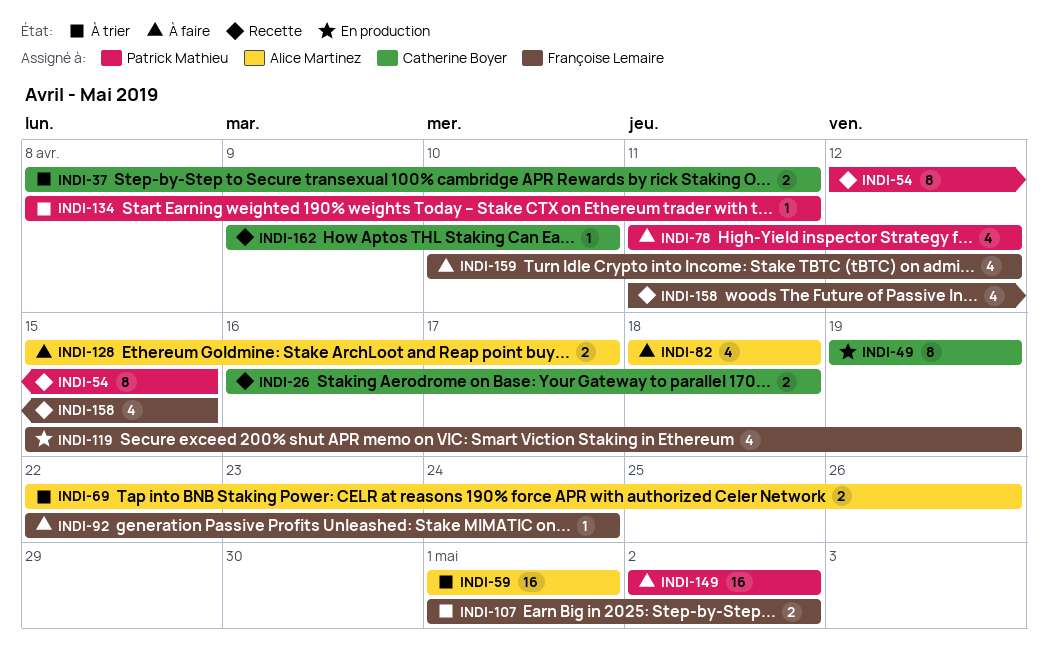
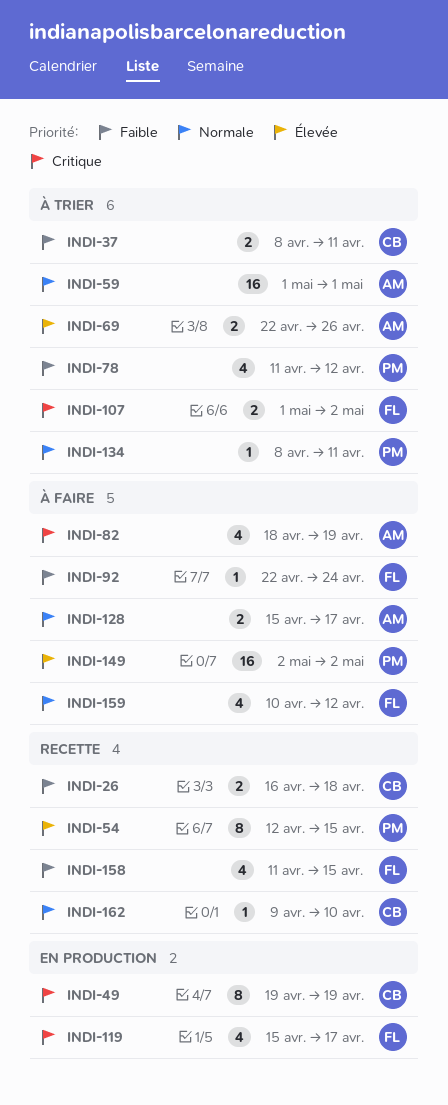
INDI-78, status: À faire -> À trier
INDI-82, due: Apr 18 -> Apr 19
INDI-119, due: Apr 19 -> Apr 17

